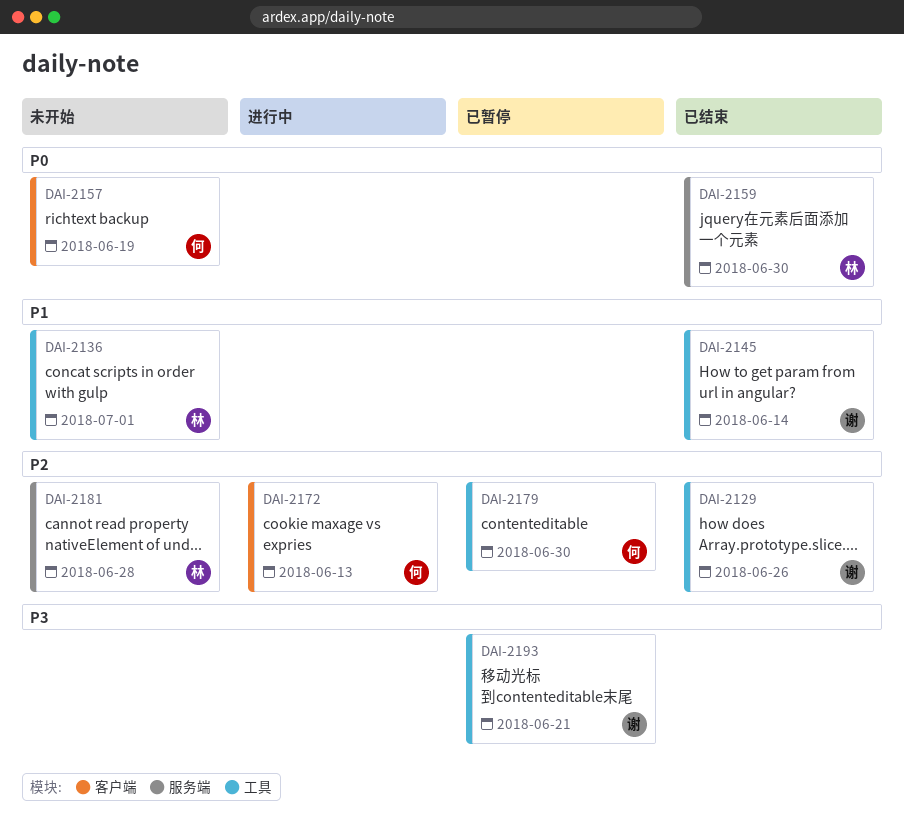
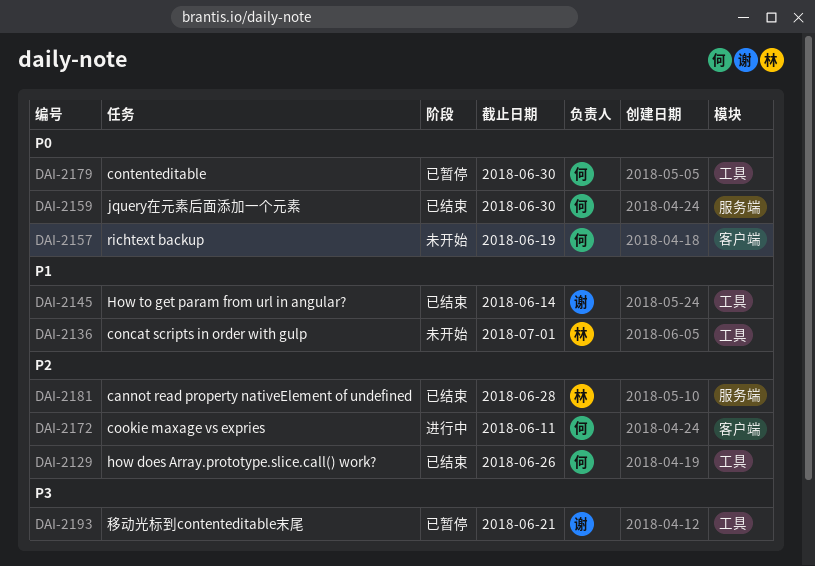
DAI-2129, owner: 谢 -> 何
DAI-2159, owner: 林 -> 何
DAI-2172, due: Jun 13 -> Jun 11
DAI-2179, priority: P2 -> P0
DAI-2181, status: 未开始 -> 已结束

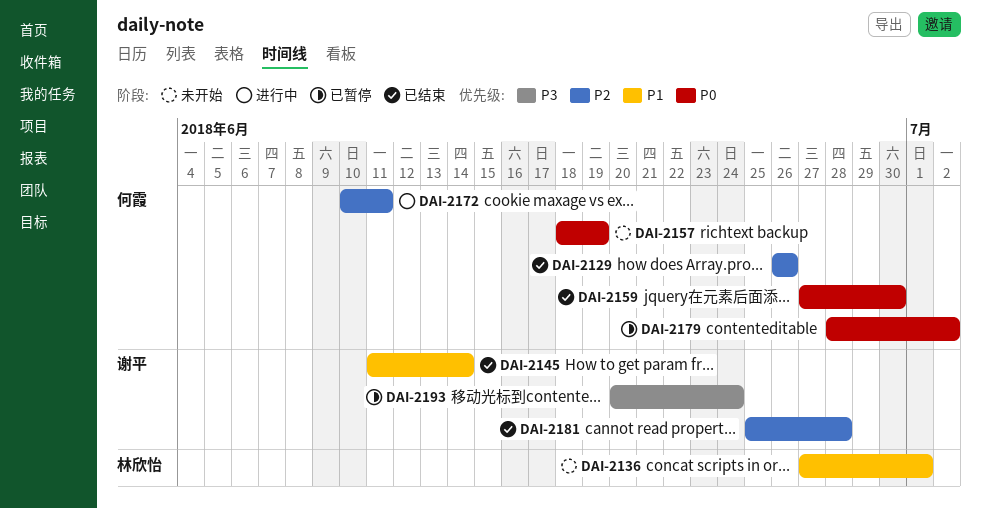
DAI-2179, due: Jun 30 -> Jul 2
DAI-2181, owner: 林欣怡 -> 谢平
DAI-2193, due: Jun 21 -> Jun 24

